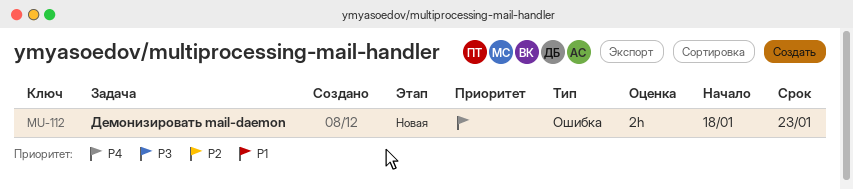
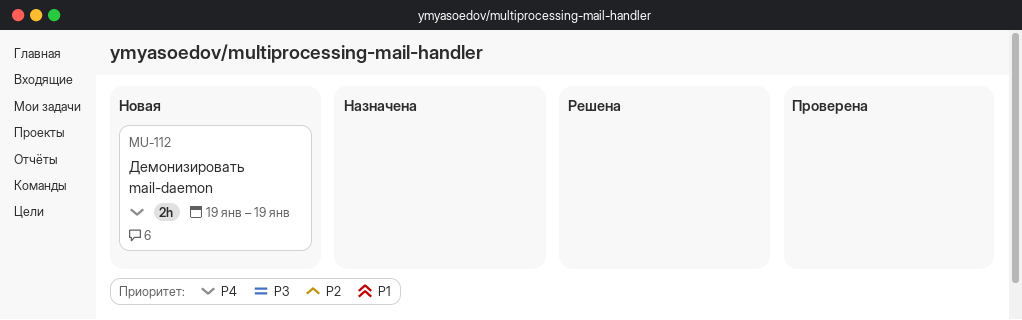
MU-112, start: Jan 18 -> Jan 19
MU-112, due: Jan 23 -> Jan 19

